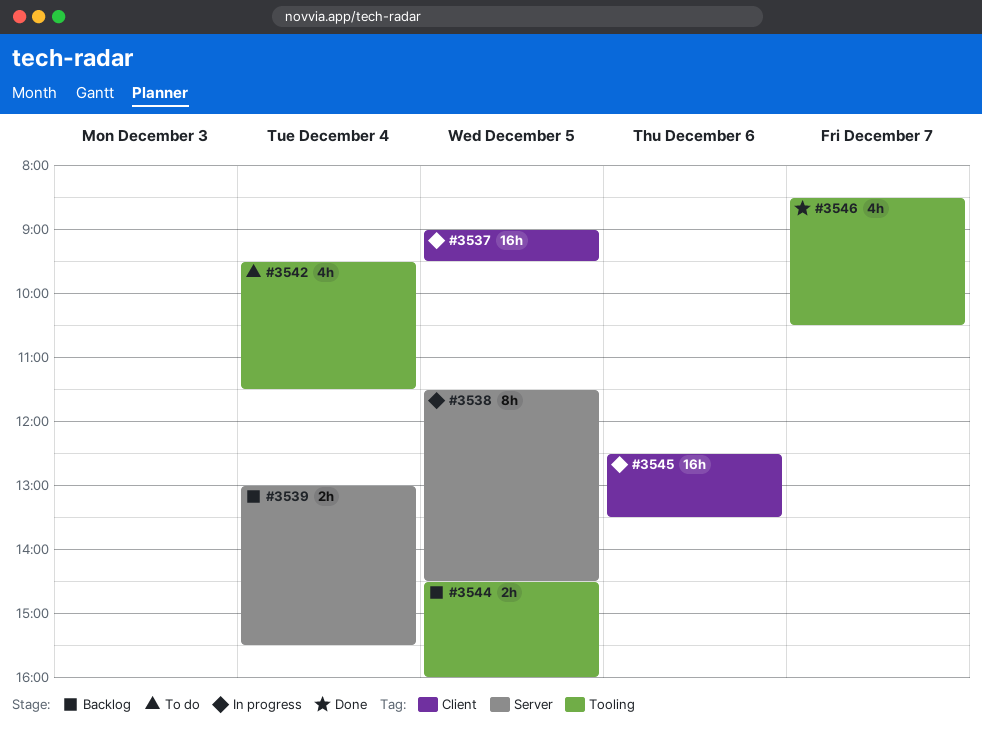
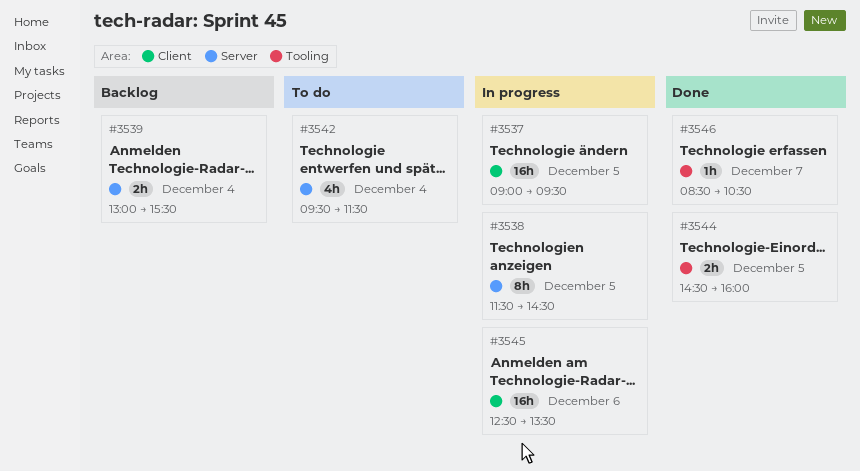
#3542, label: Tooling -> Server
#3544, status: Backlog -> Done
#3546, estimate: 4h -> 1h

